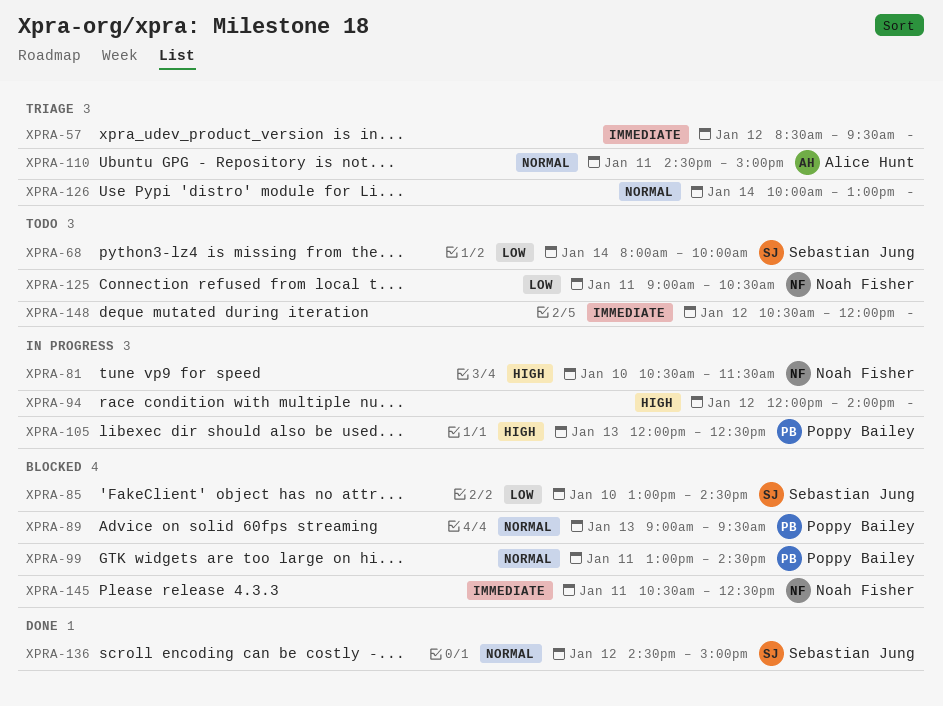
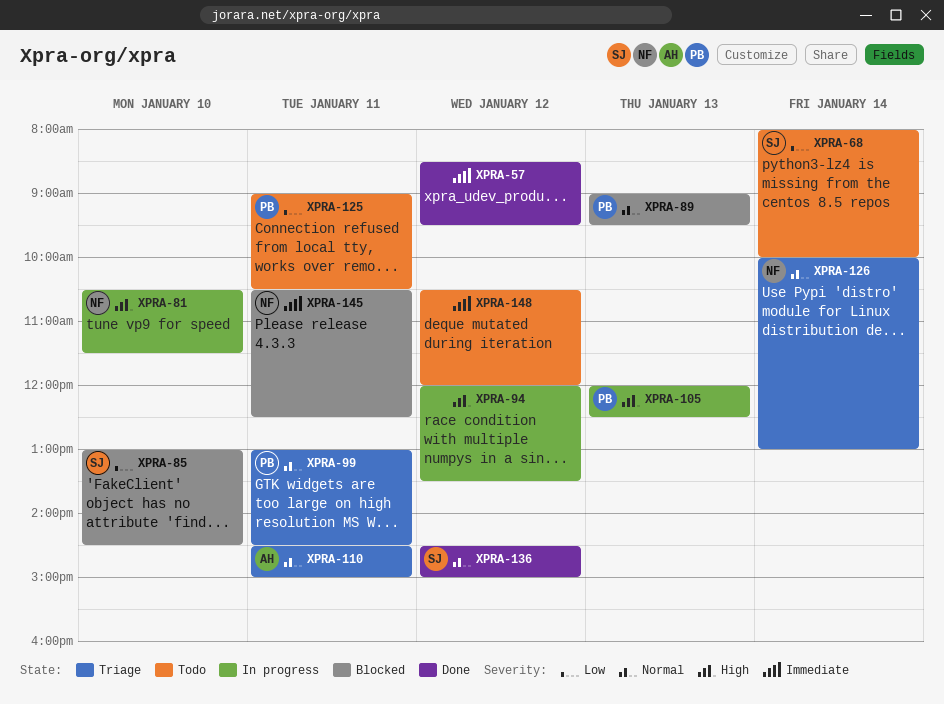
XPRA-57, status: Triage -> Done
XPRA-94, ends: 14:00 -> 13:30
XPRA-99, status: Blocked -> Triage
XPRA-125, owner: Noah Fisher -> Poppy Bailey
XPRA-126, owner: none -> Noah Fisher

